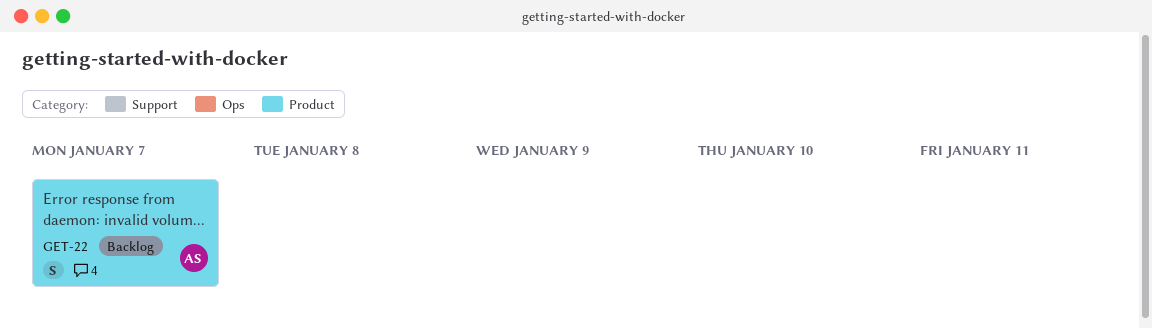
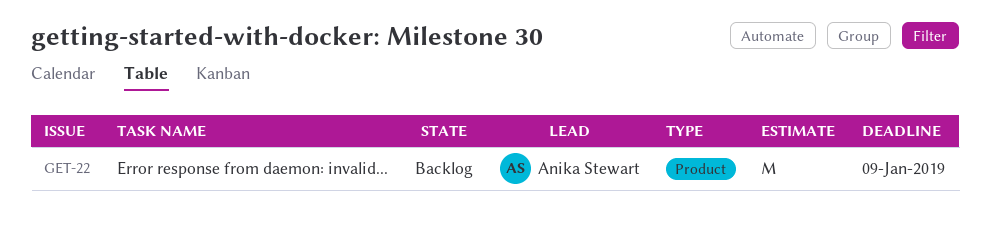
GET-22, estimate: S -> M
GET-22, due: Jan 7 -> Jan 9

